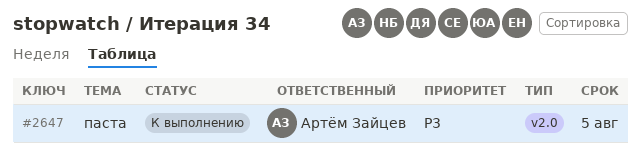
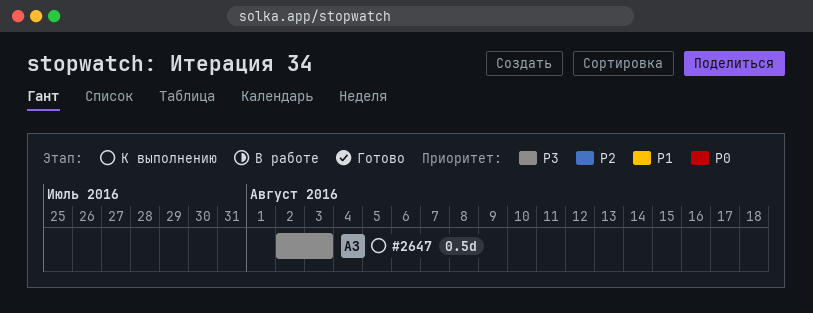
#2647, due: Aug 5 -> Aug 3

